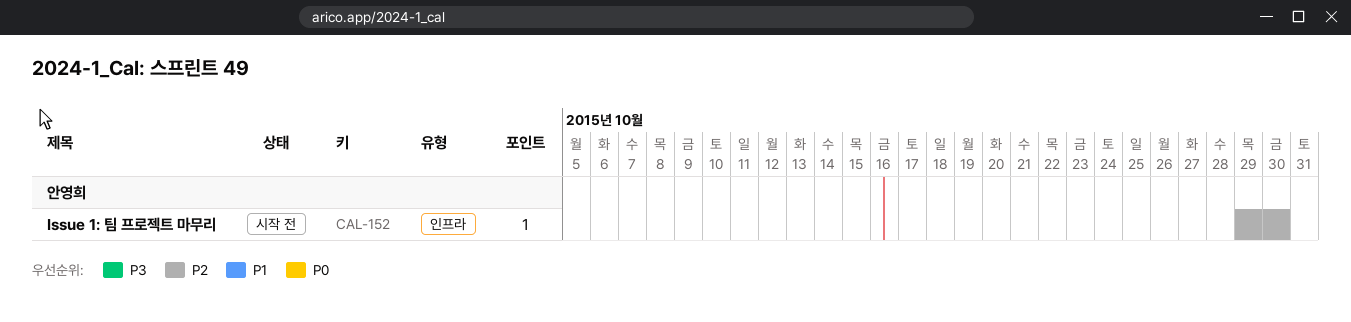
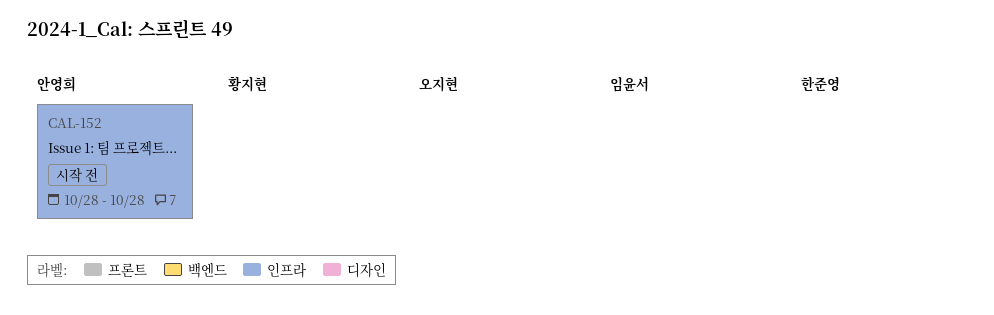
CAL-152, start: Oct 29 -> Oct 28
CAL-152, due: Oct 30 -> Oct 28

